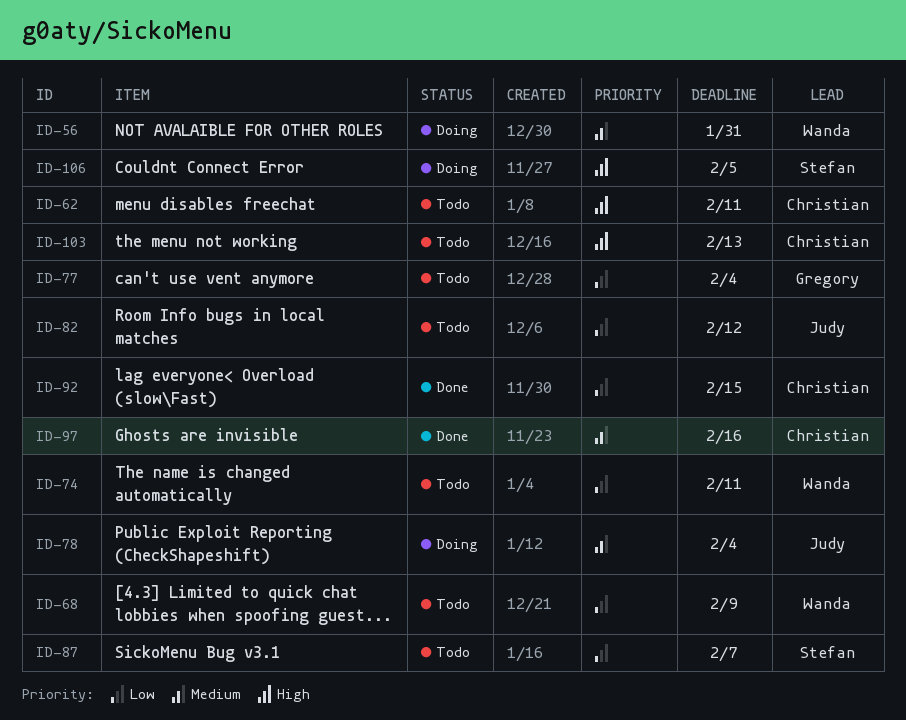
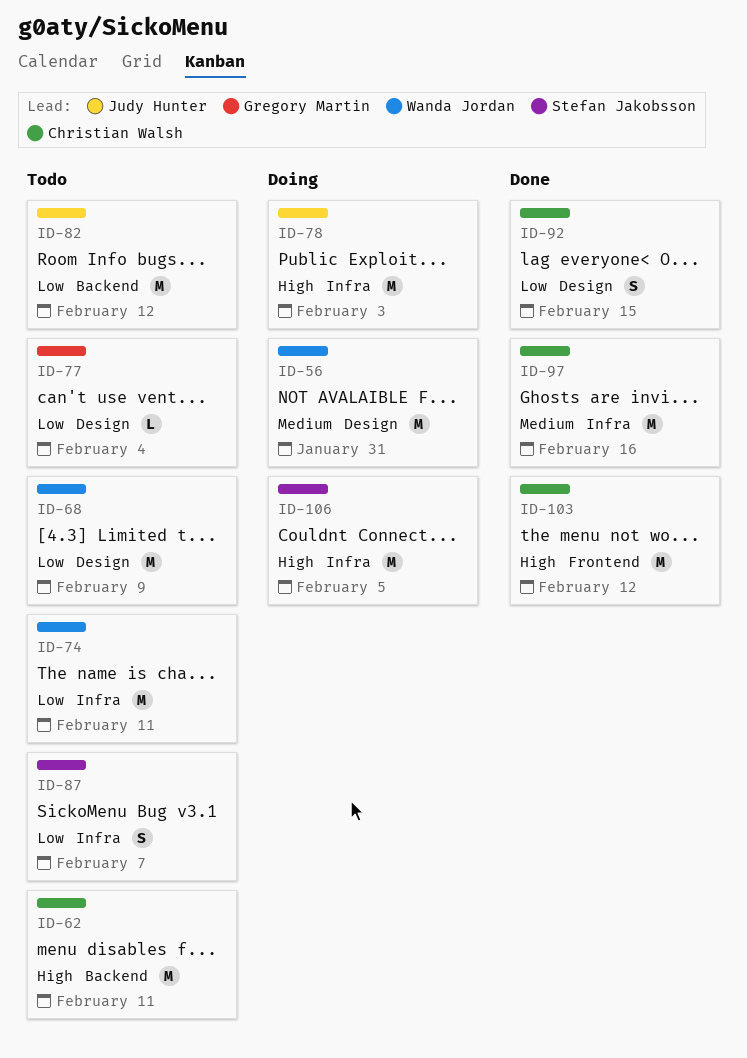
ID-78, priority: Medium -> High
ID-78, due: Feb 4 -> Feb 3
ID-103, status: Todo -> Done
ID-103, due: Feb 13 -> Feb 12

